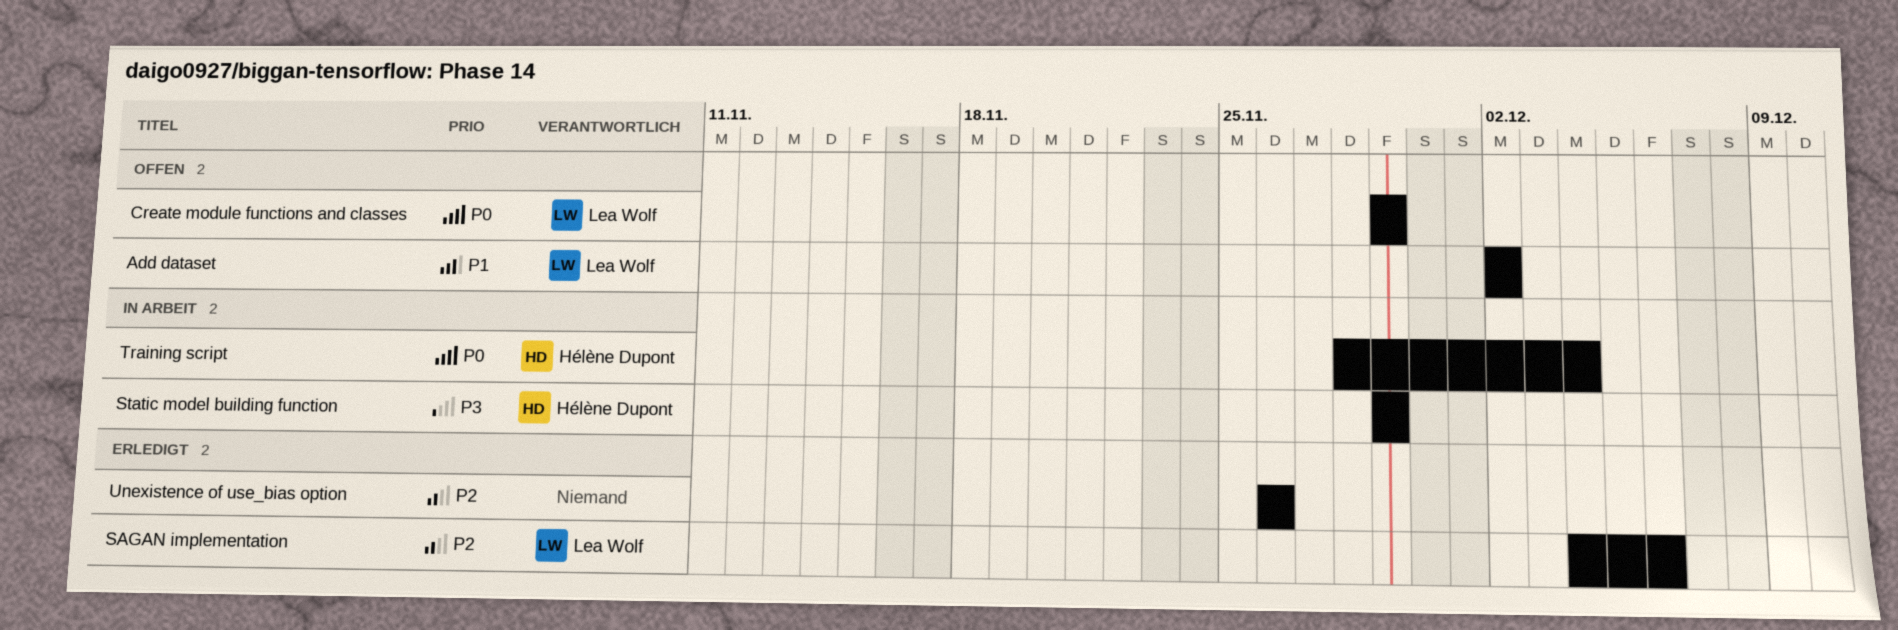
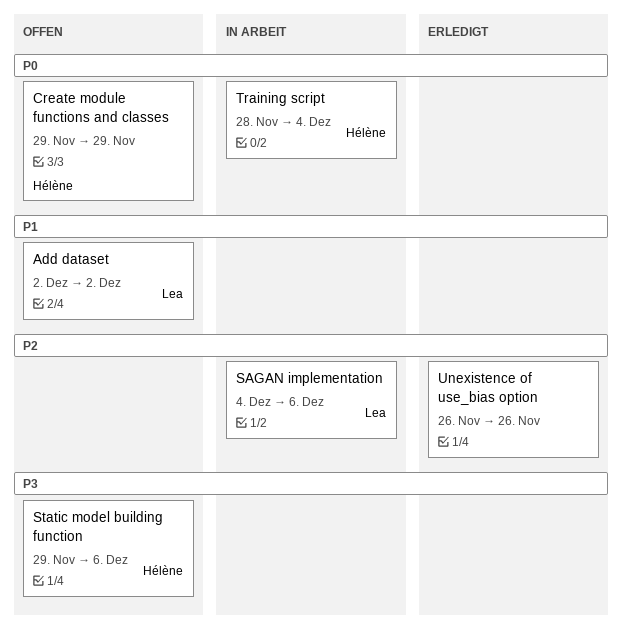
Create module functions and classes, owner: Lea Wolf -> Hélène Dupont
SAGAN implementation, status: Erledigt -> In Arbeit
Static model building function, status: In Arbeit -> Offen
Static model building function, due: Nov 29 -> Dec 6

